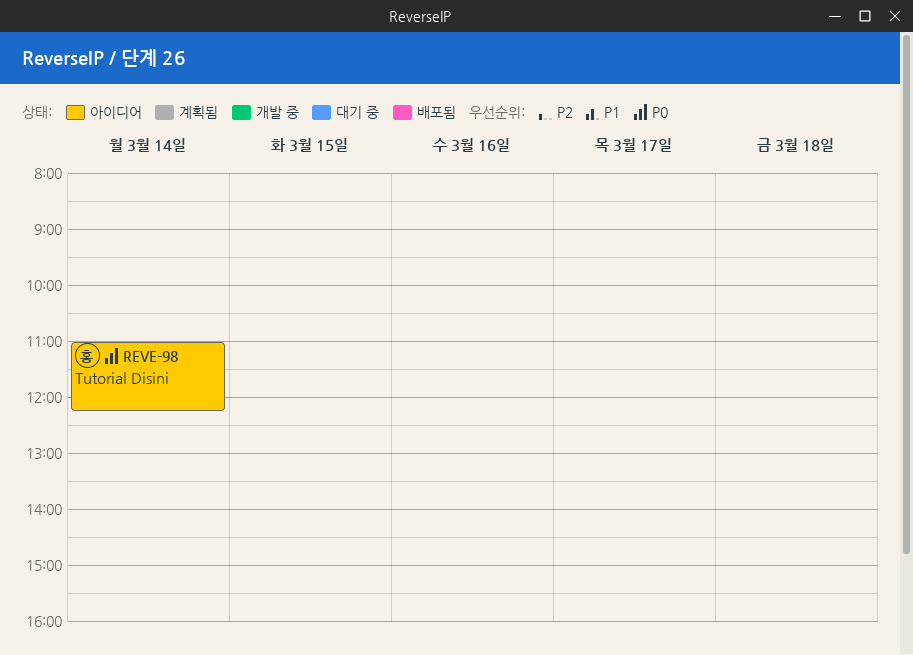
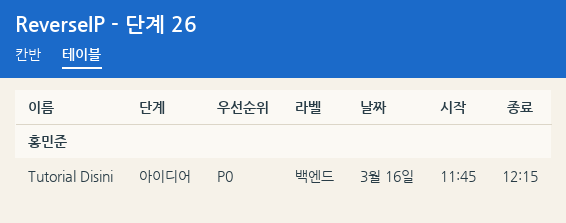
Tutorial Disini, day: Mar 14 -> Mar 16
Tutorial Disini, begins: 11:00 -> 11:45

